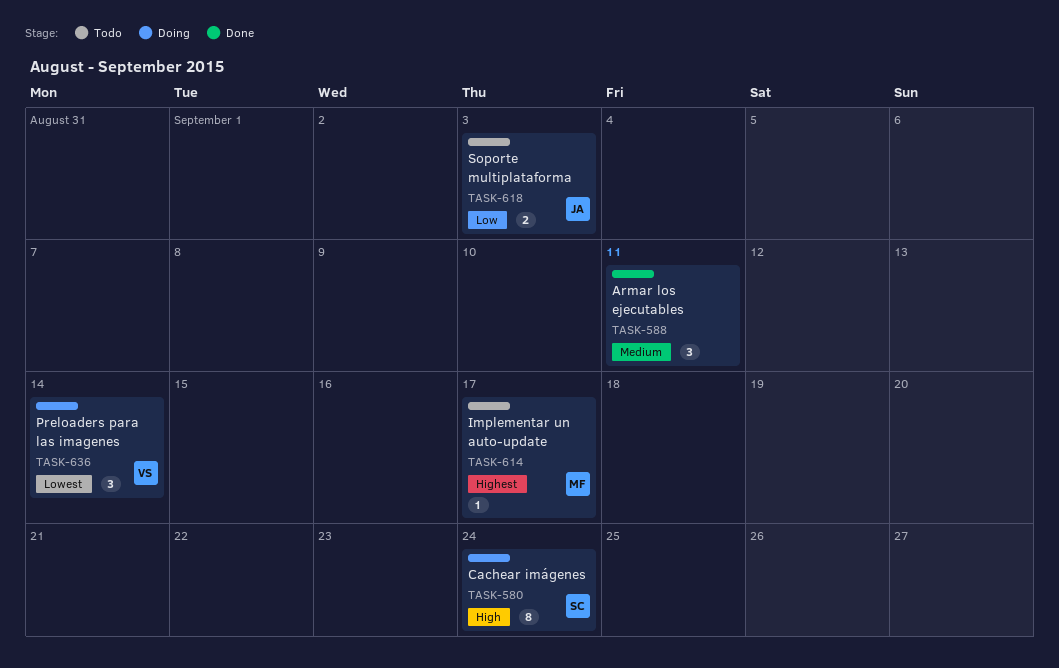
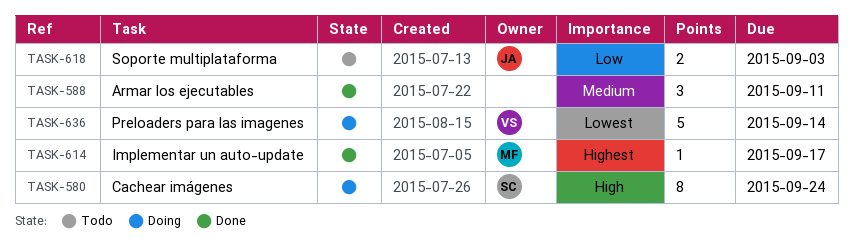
TASK-614, status: Todo -> Done
TASK-636, estimate: 3 -> 5

